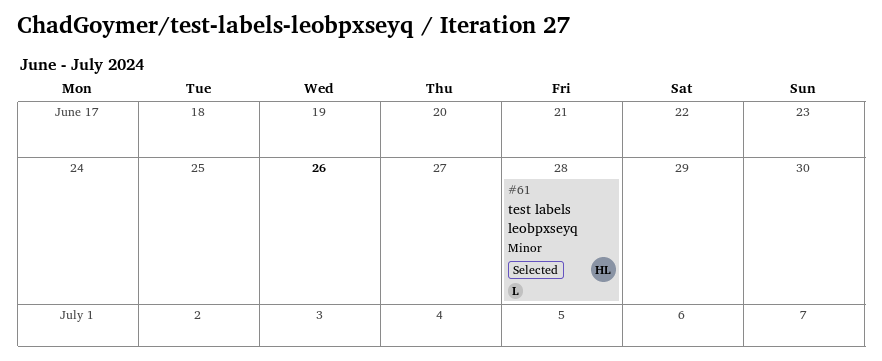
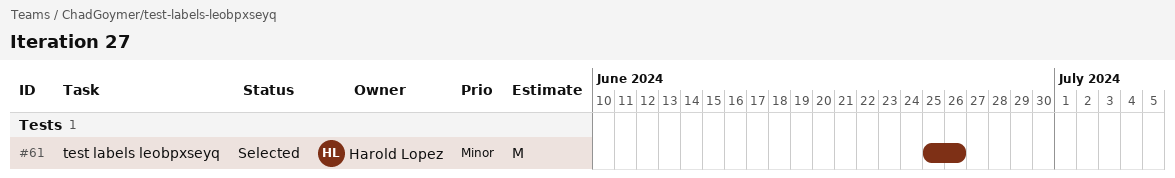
#61, estimate: L -> M
#61, due: Jun 28 -> Jun 26

